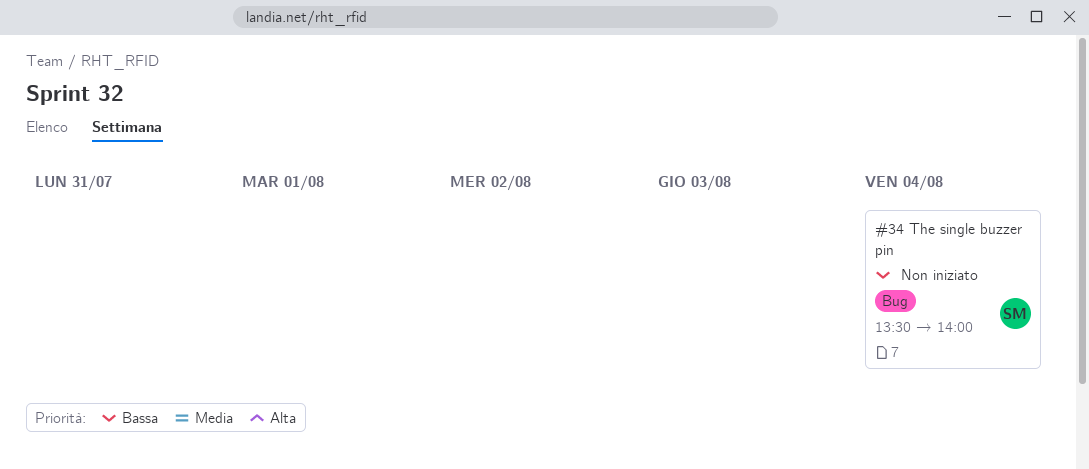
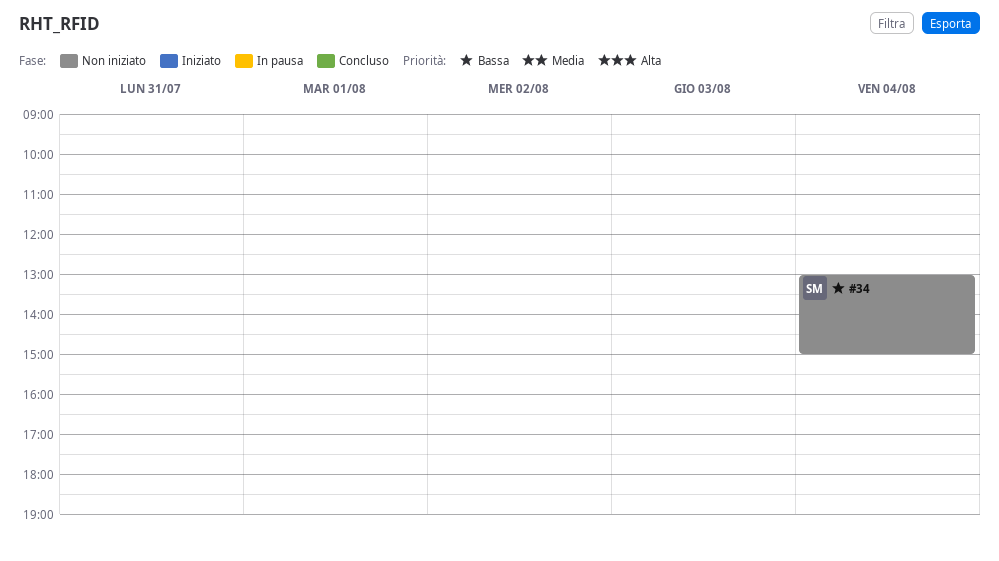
#34, begins: 13:30 -> 13:00
#34, ends: 14:00 -> 15:00

